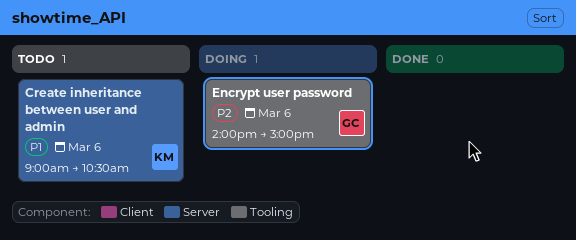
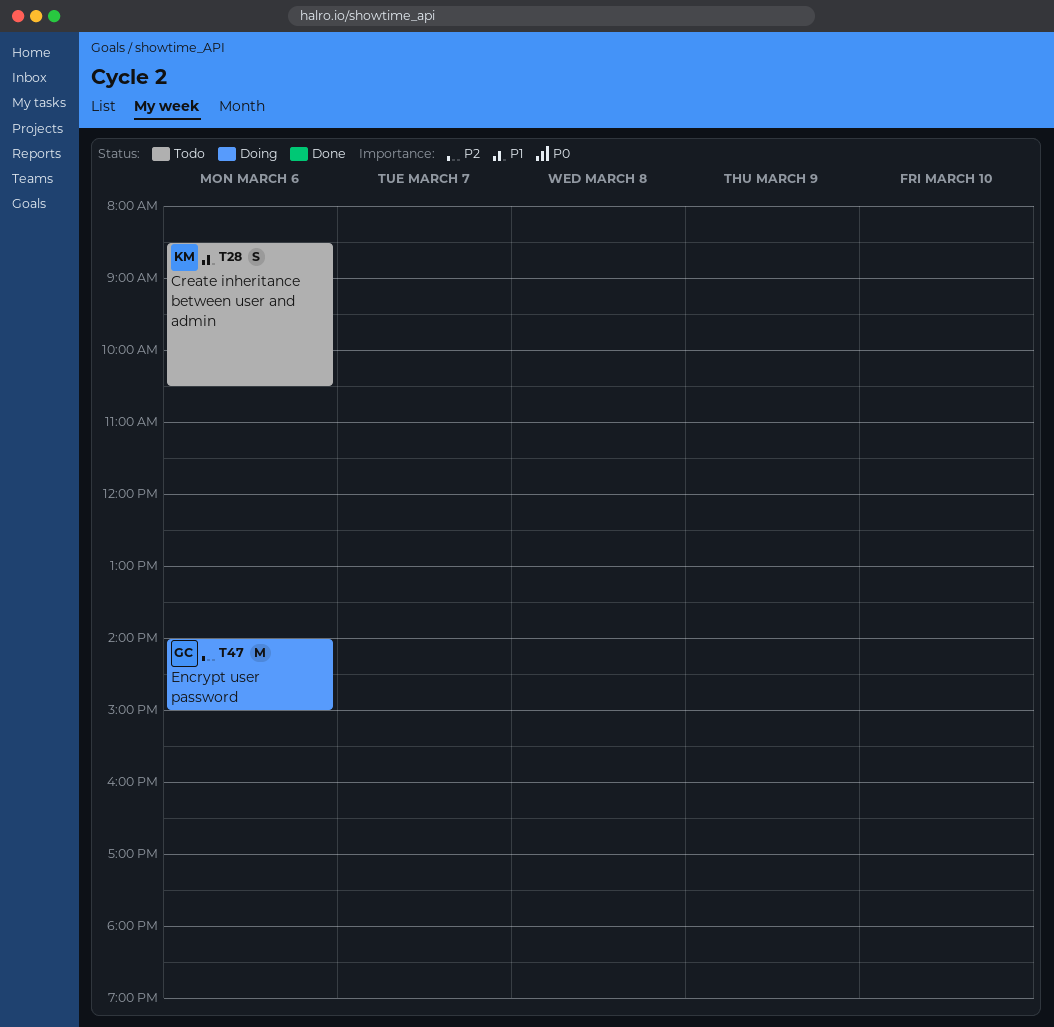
Create inheritance between user and admin, begins: 09:00 -> 08:30

